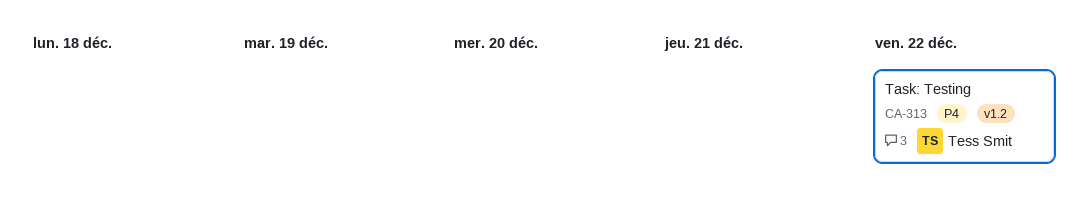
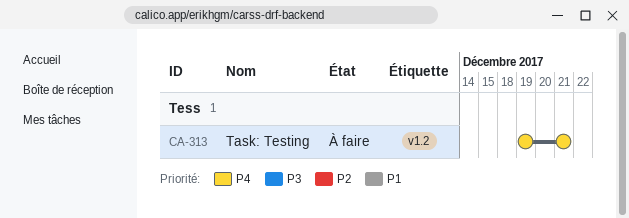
CA-313, due: Dec 22 -> Dec 21

